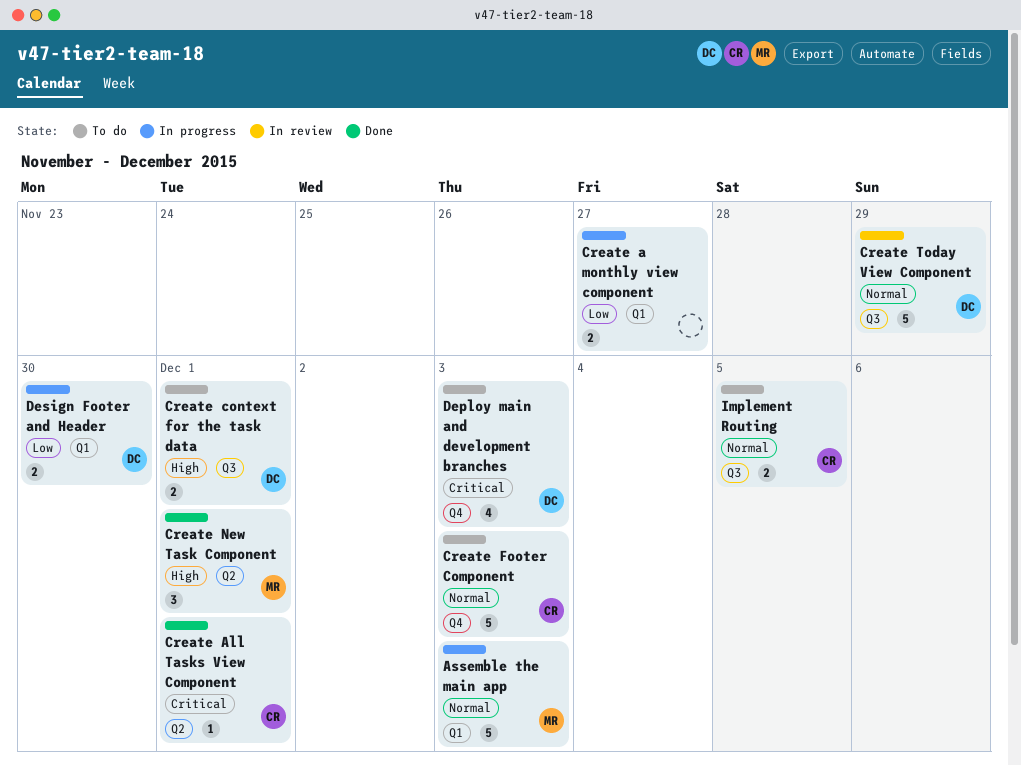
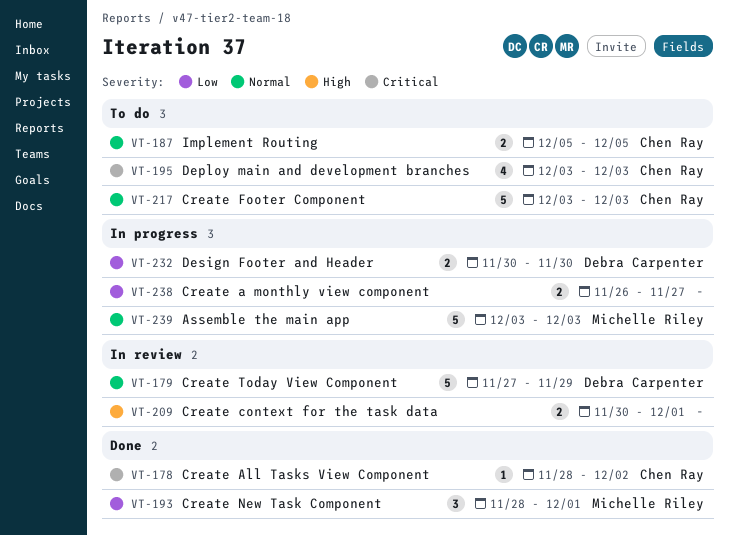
Create All Tasks View Component, due: Dec 1 -> Dec 2
Create context for the task data, status: To do -> In review
Create context for the task data, owner: Debra Carpenter -> none
Create New Task Component, priority: High -> Low
Deploy main and development branches, owner: Debra Carpenter -> Chen Ray

